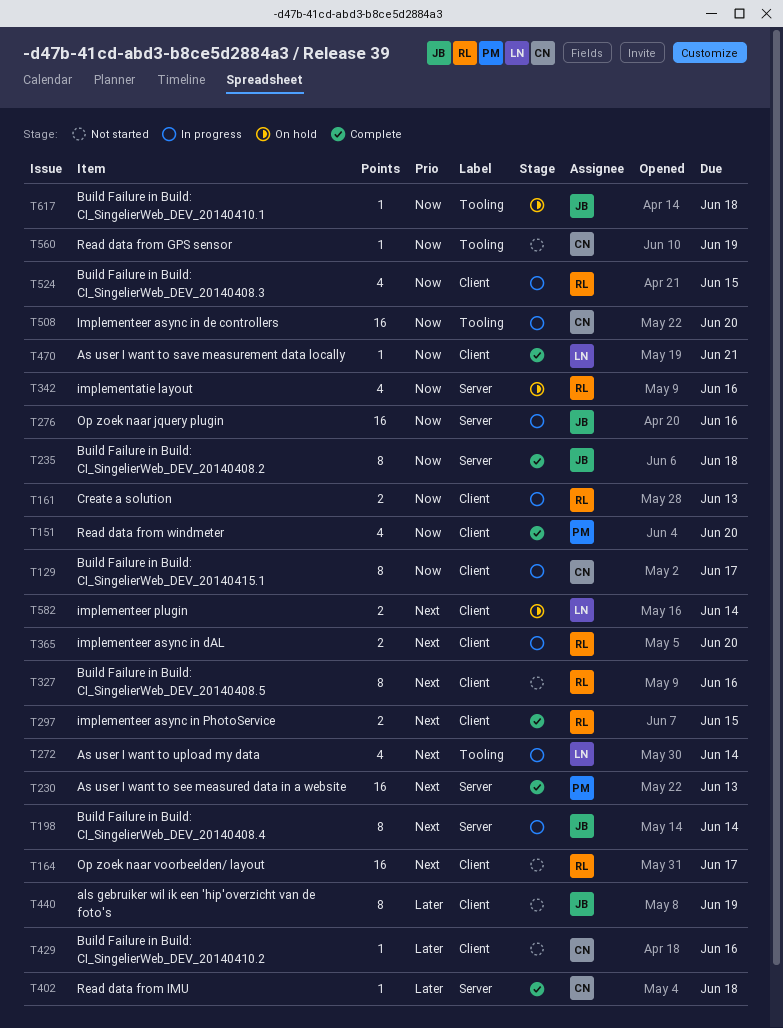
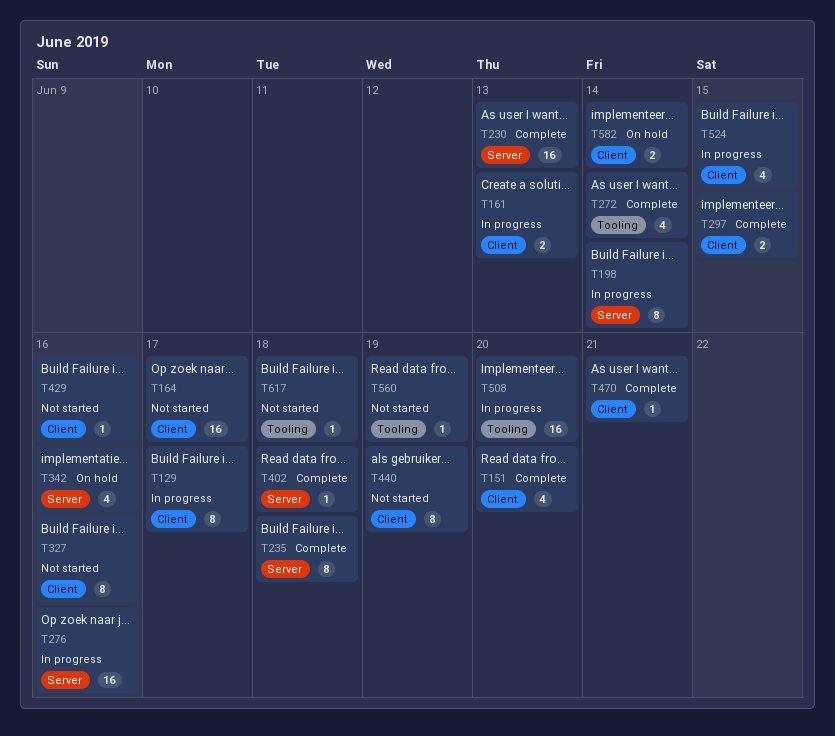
T272, status: In progress -> Complete
T365: present -> none
T617, status: On hold -> Not started

